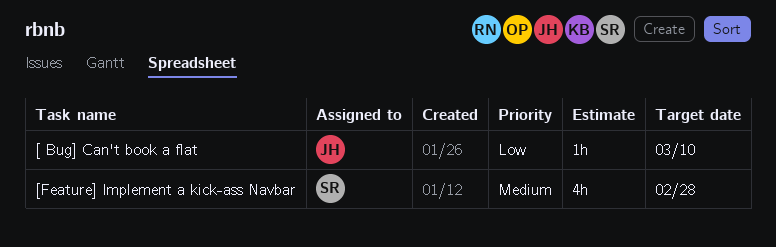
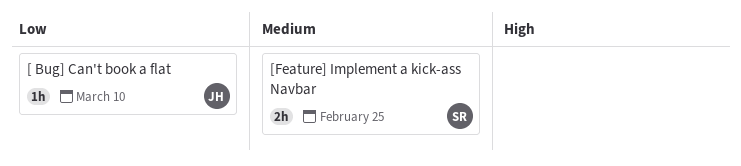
[Feature] Implement a kick-ass Navbar, estimate: 4h -> 2h
[Feature] Implement a kick-ass Navbar, due: Feb 28 -> Feb 25

